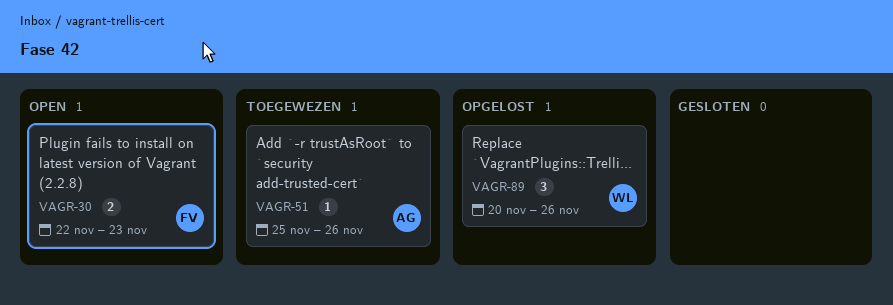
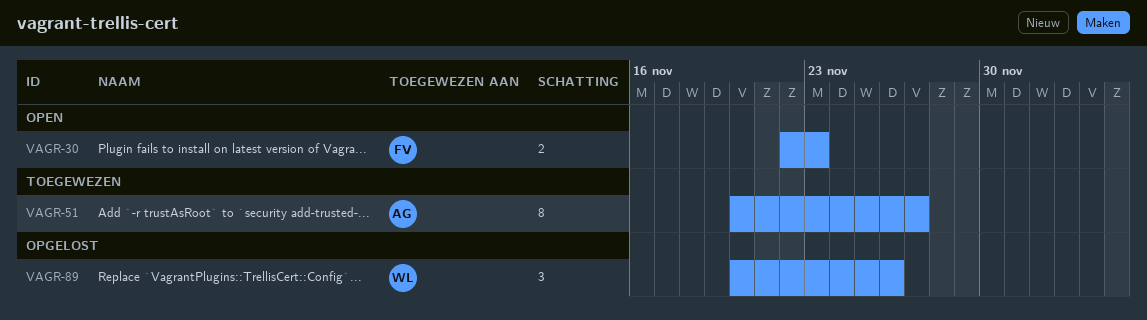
VAGR-51, estimate: 1 -> 8
VAGR-51, start: Nov 25 -> Nov 20
VAGR-51, due: Nov 26 -> Nov 27

